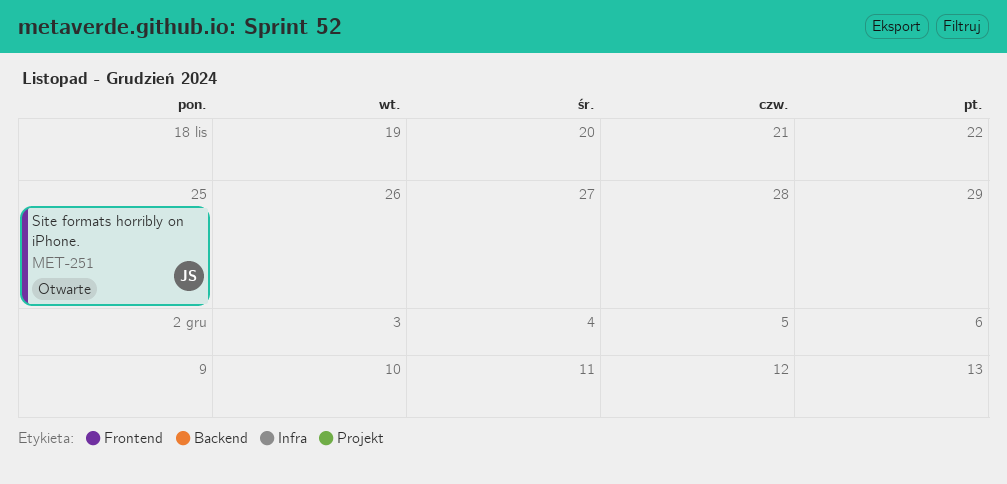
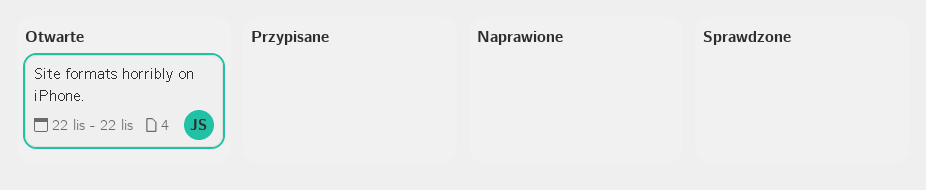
Site formats horribly on iPhone., due: Nov 25 -> Nov 22

